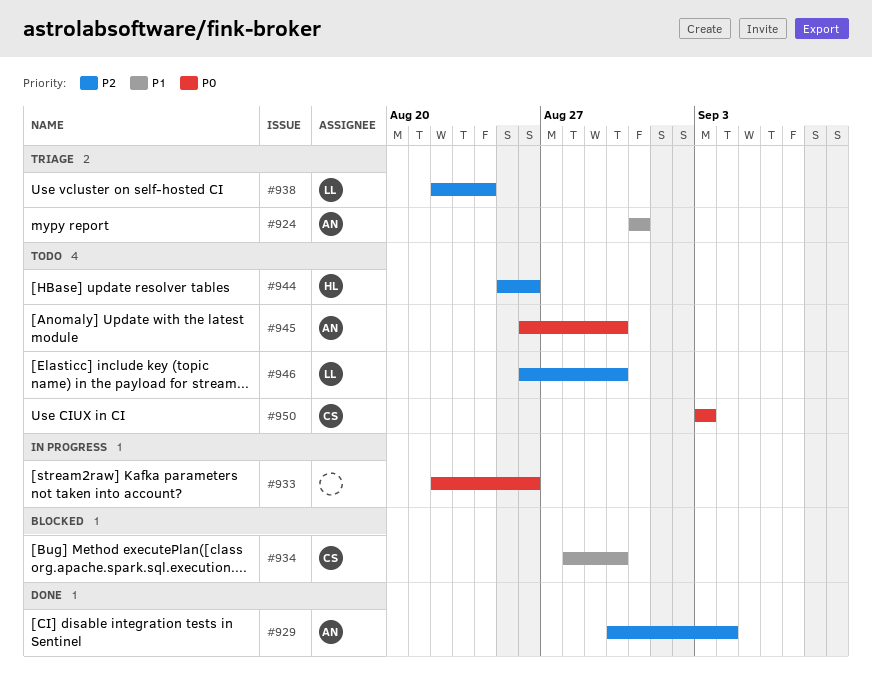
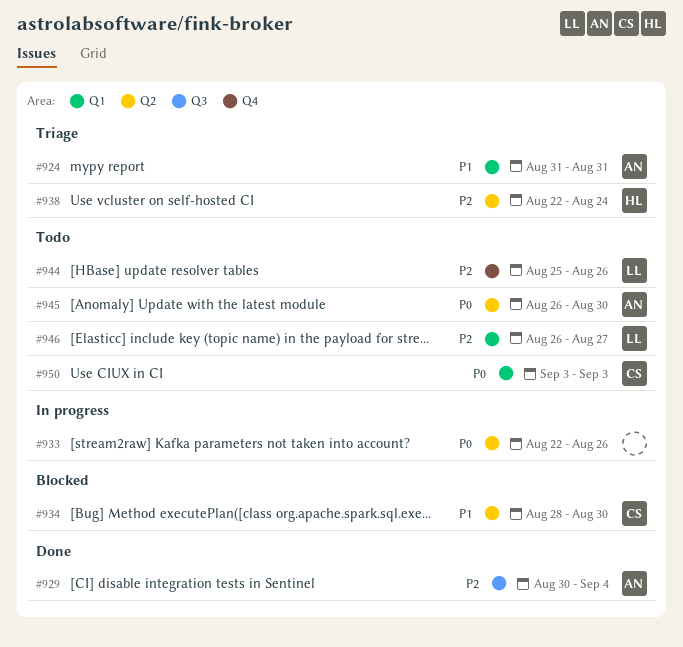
#938, owner: LL -> HL
#944, owner: HL -> LL
#946, due: Aug 30 -> Aug 27

